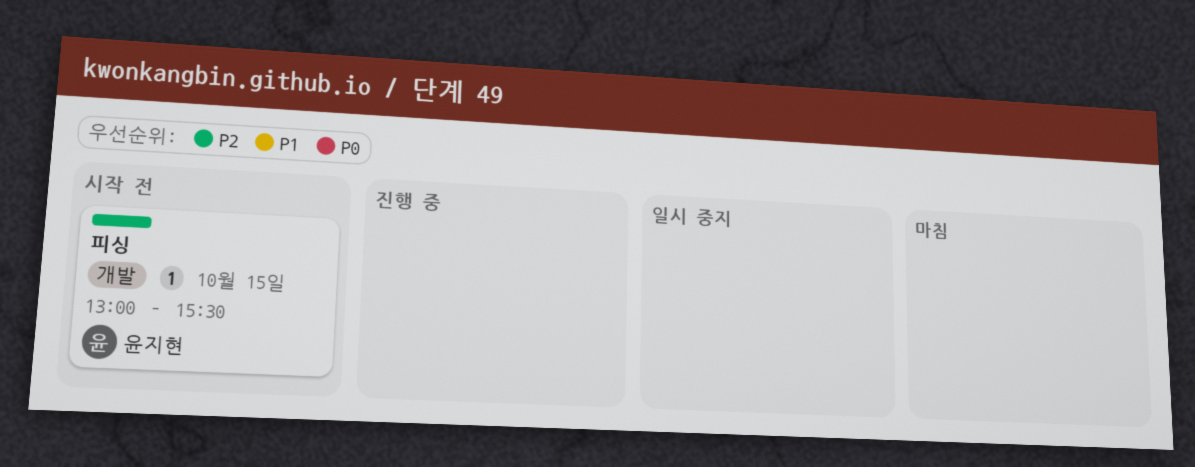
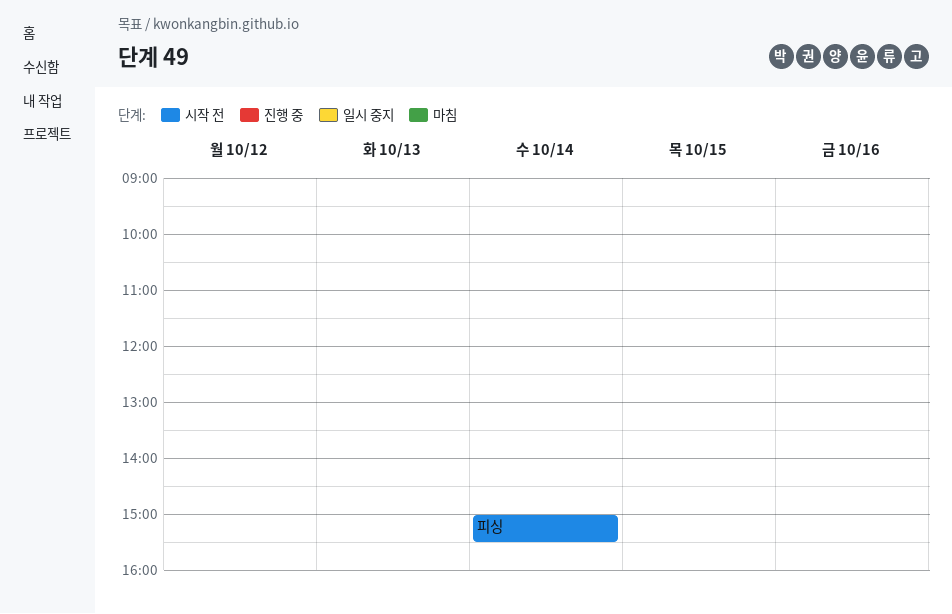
피싱, day: Oct 15 -> Oct 14
피싱, begins: 13:00 -> 15:00

